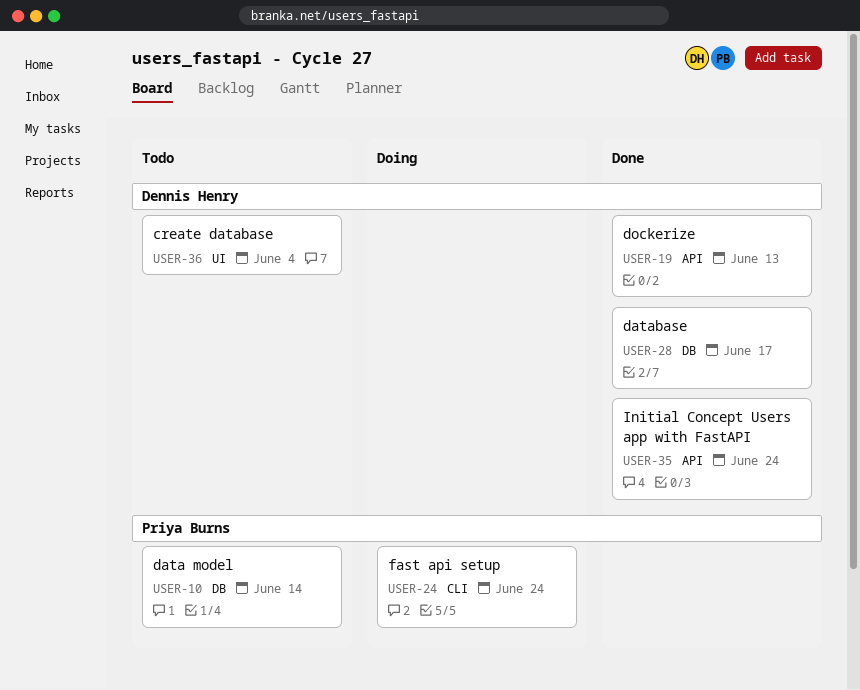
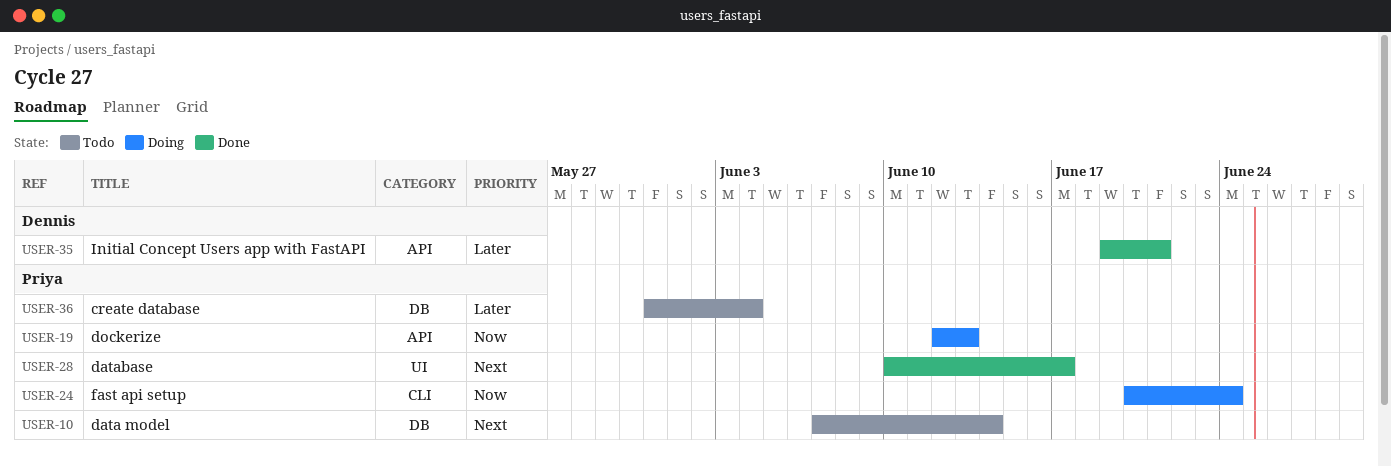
USER-19, status: Done -> Doing
USER-19, owner: Dennis Henry -> Priya Burns
USER-28, owner: Dennis Henry -> Priya Burns
USER-28, label: DB -> UI
USER-35, due: Jun 24 -> Jun 21
USER-36, owner: Dennis Henry -> Priya Burns
USER-36, label: UI -> DB

